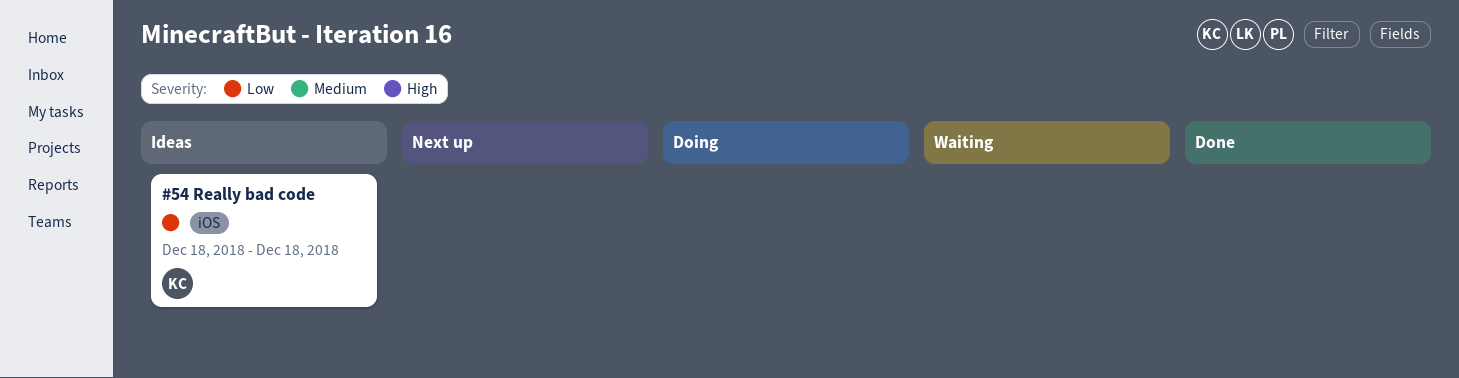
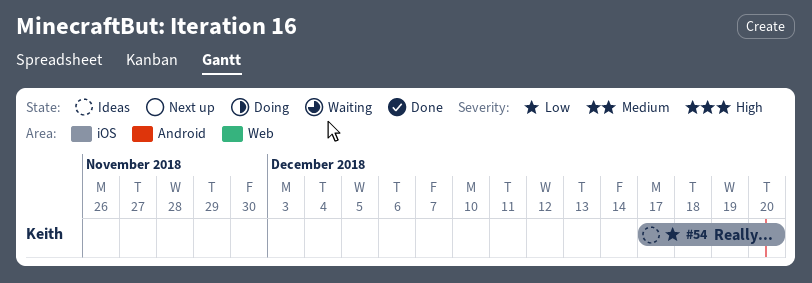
#54, start: Dec 18 -> Dec 17
#54, due: Dec 18 -> Dec 20

